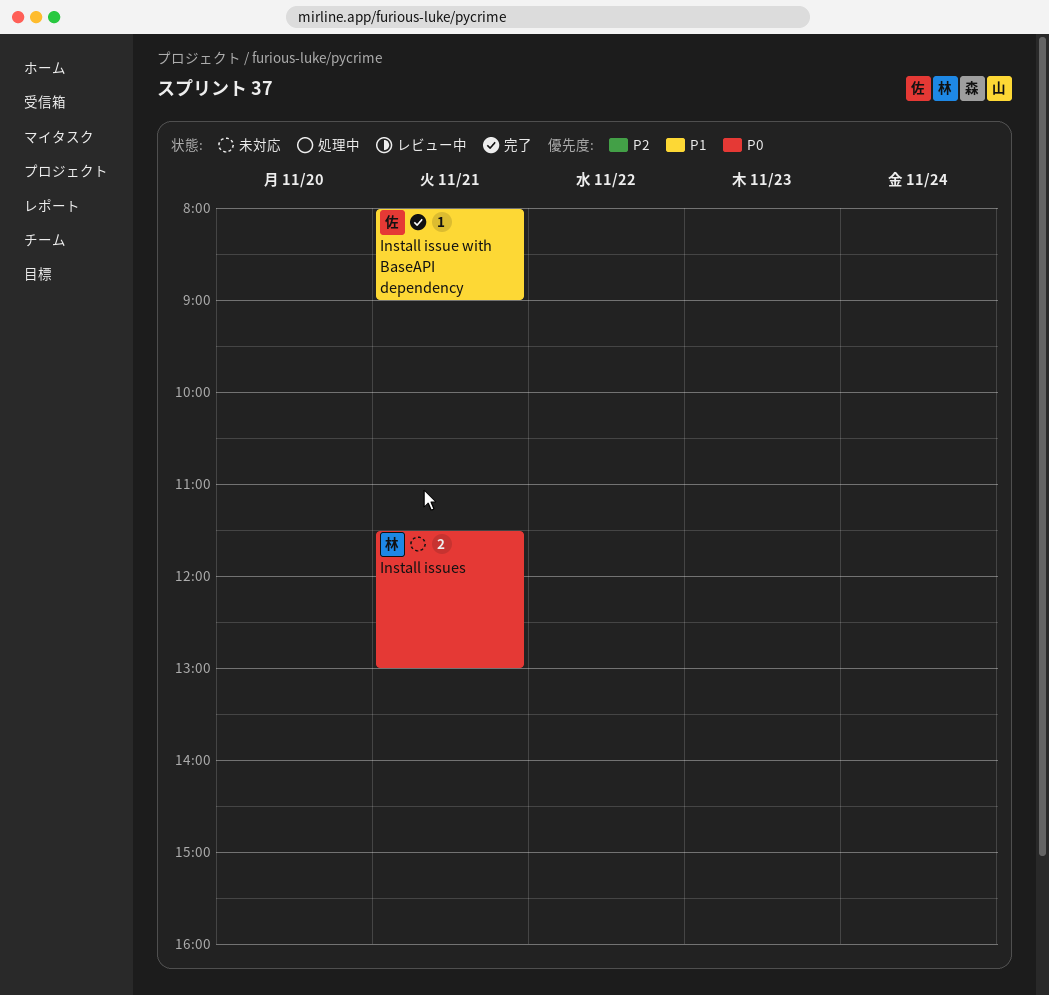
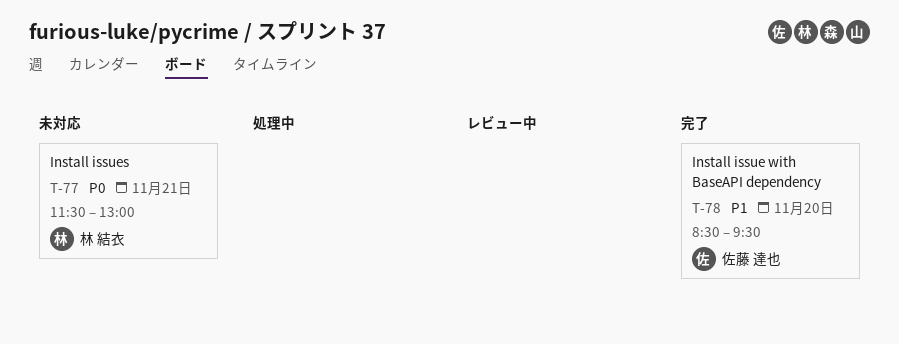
Install issue with BaseAPI dependency, day: Nov 21 -> Nov 20
Install issue with BaseAPI dependency, begins: 08:00 -> 08:30
Install issue with BaseAPI dependency, ends: 09:00 -> 09:30

